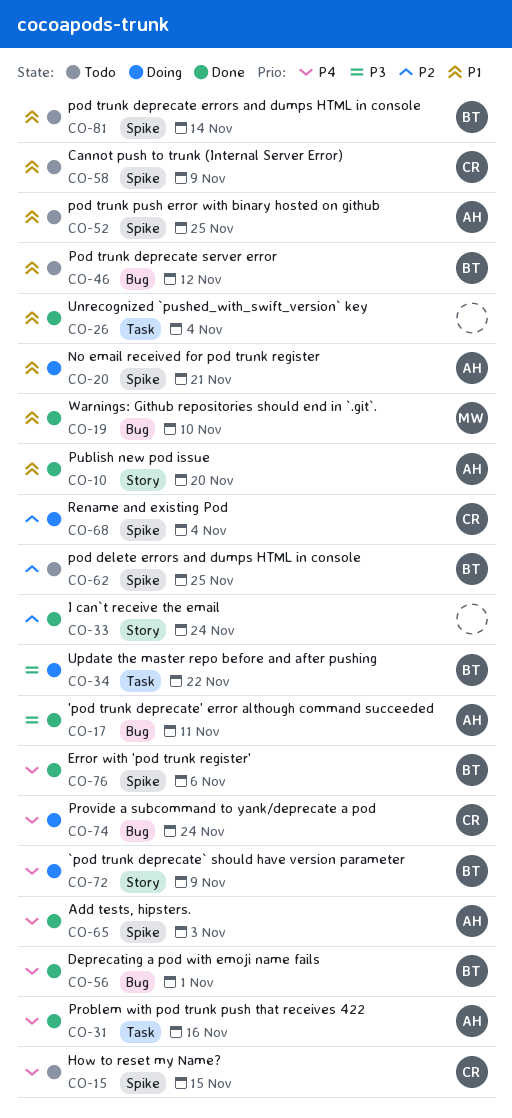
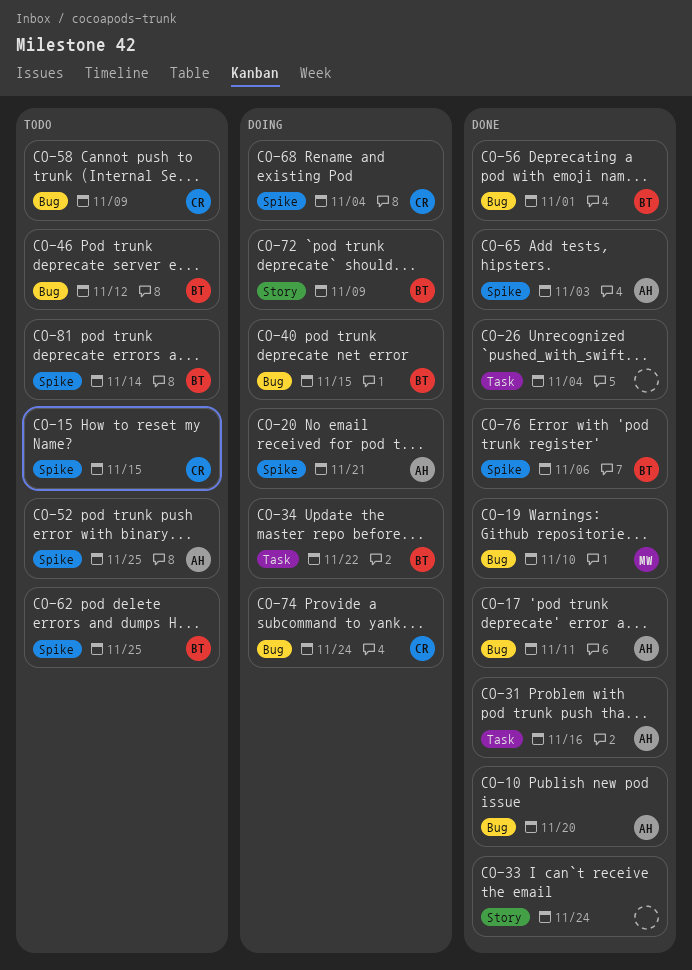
CO-10, label: Story -> Bug
CO-40: none -> present
CO-58, label: Spike -> Bug

